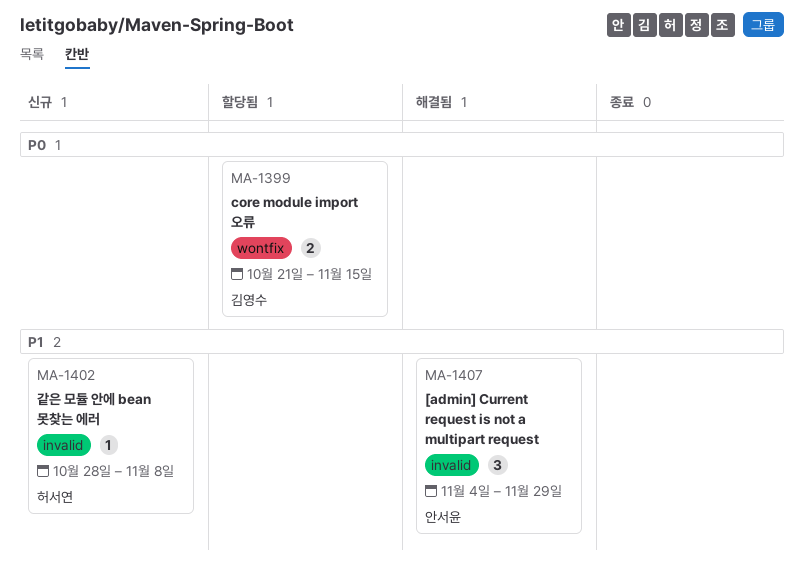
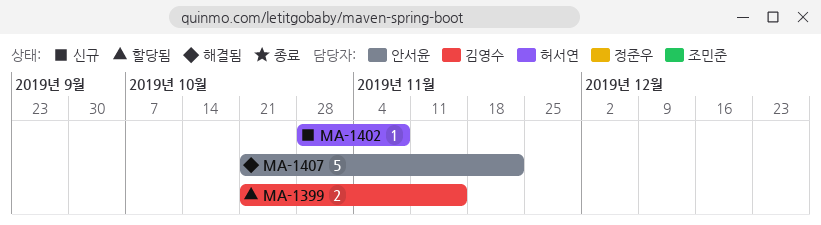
MA-1407, estimate: 3 -> 5
MA-1407, start: Nov 4 -> Oct 21
MA-1407, due: Nov 29 -> Nov 22

